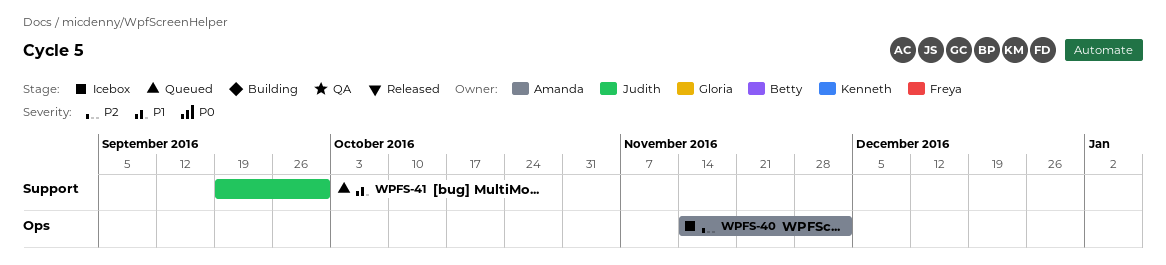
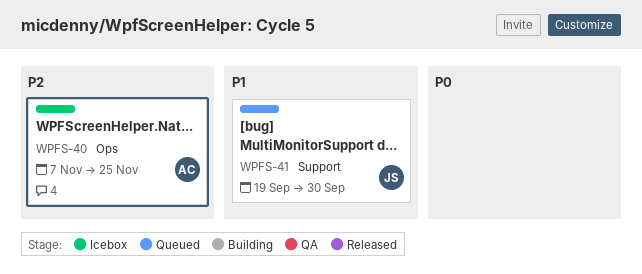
WPFS-40, start: Nov 14 -> Nov 7
WPFS-40, due: Dec 2 -> Nov 25

